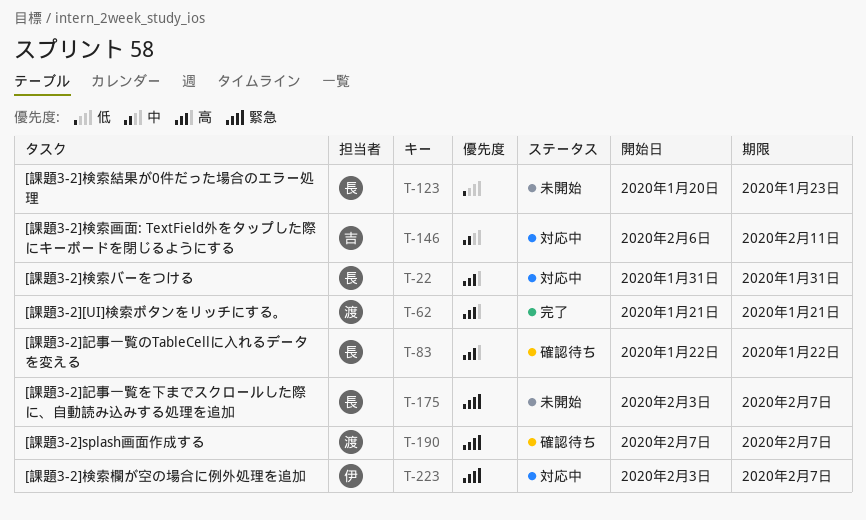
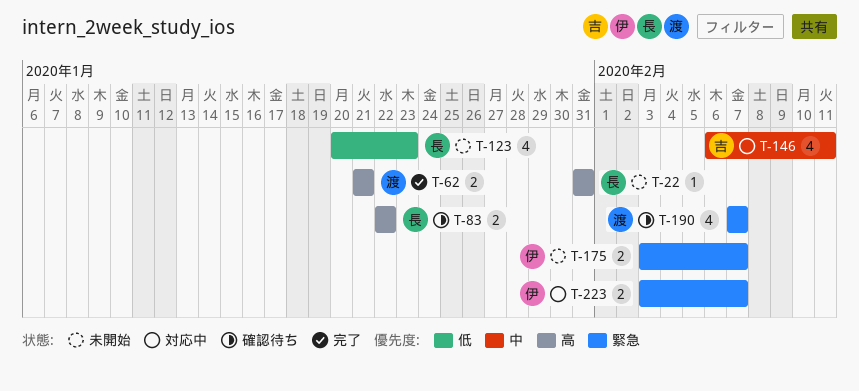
T-22, status: 対応中 -> 未開始
T-175, owner: 長 -> 伊

